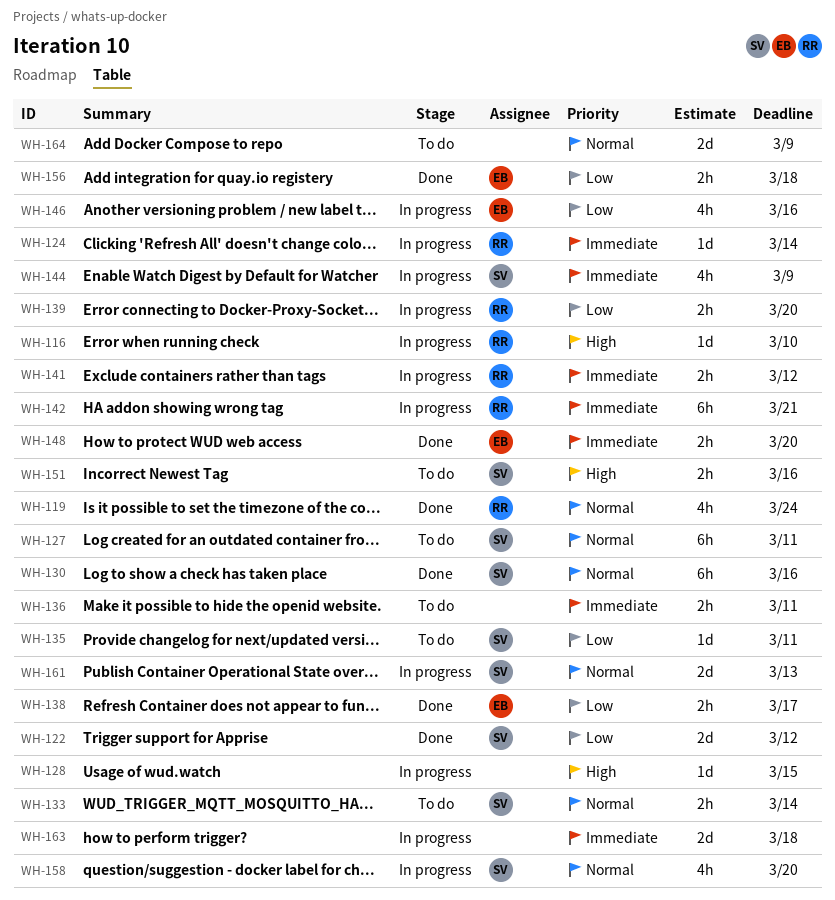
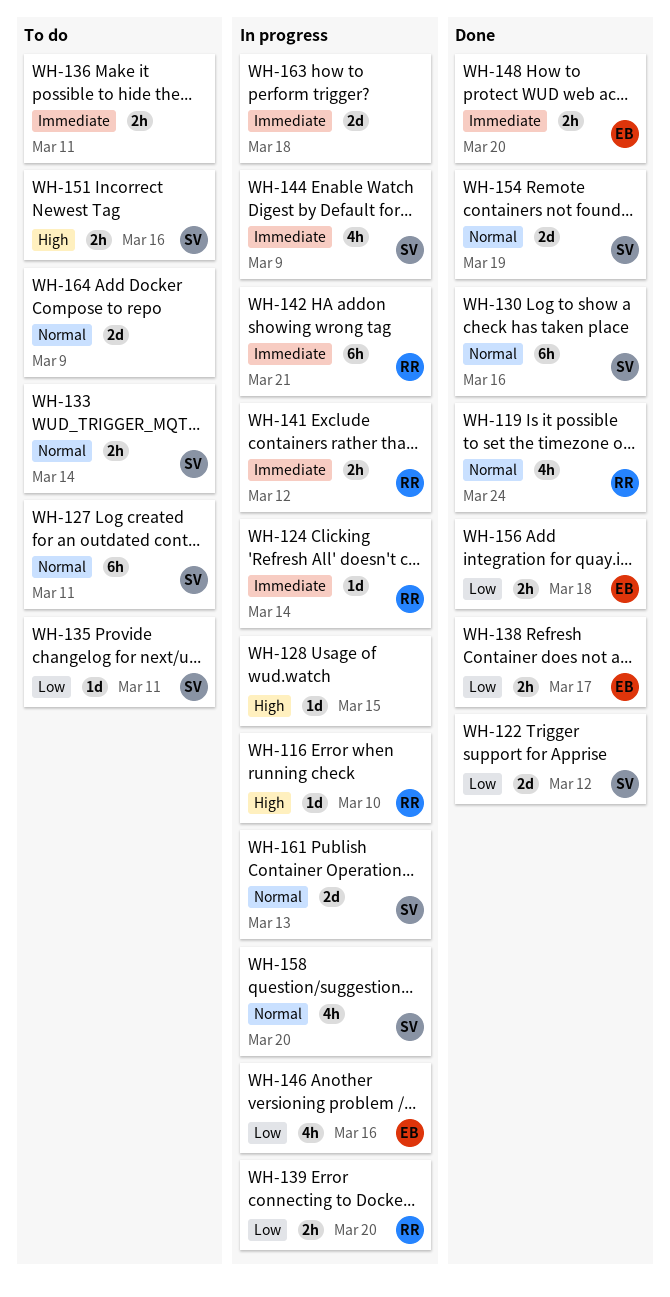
WH-154: none -> present

